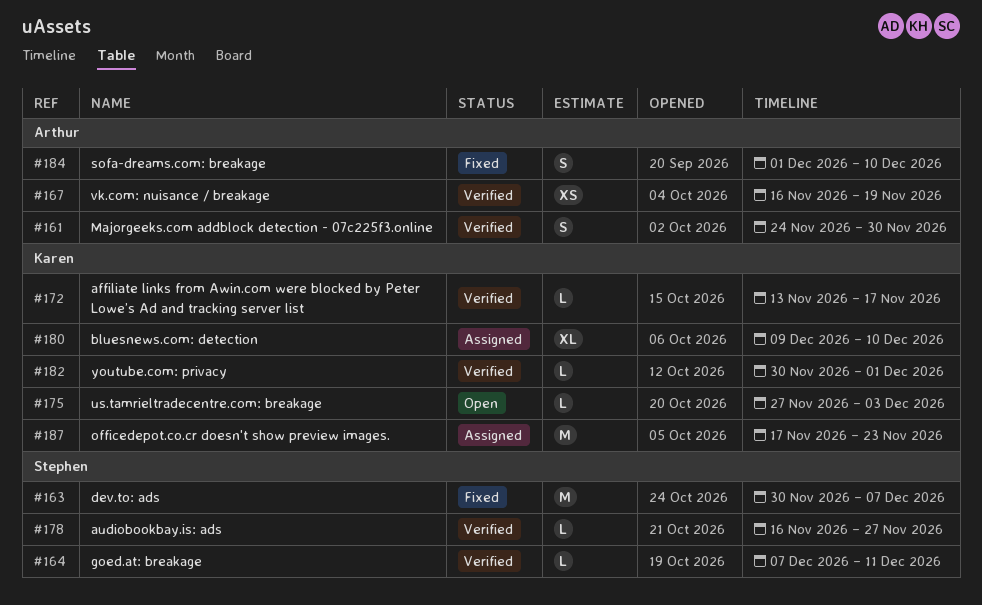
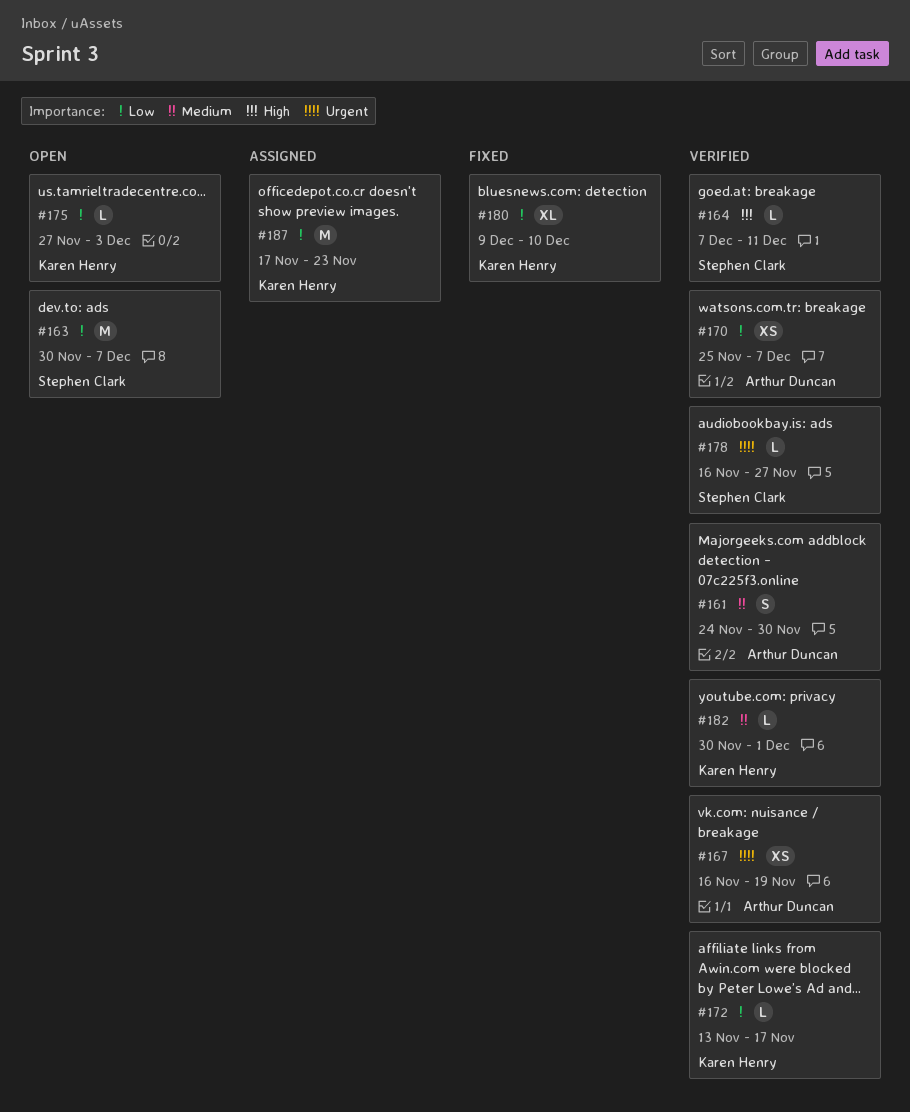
#163, status: Fixed -> Open
#170: none -> present
#180, status: Assigned -> Fixed
#184: present -> none

